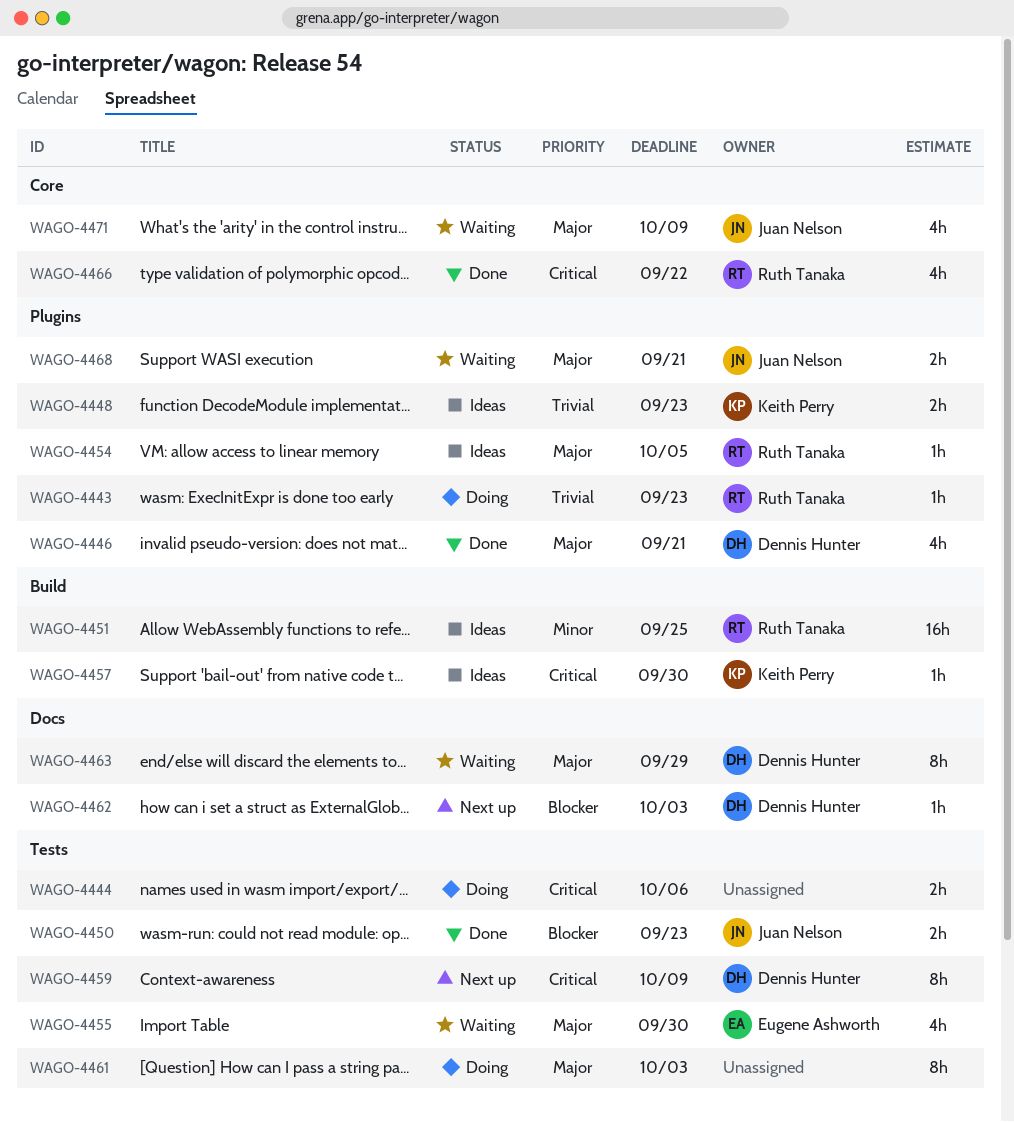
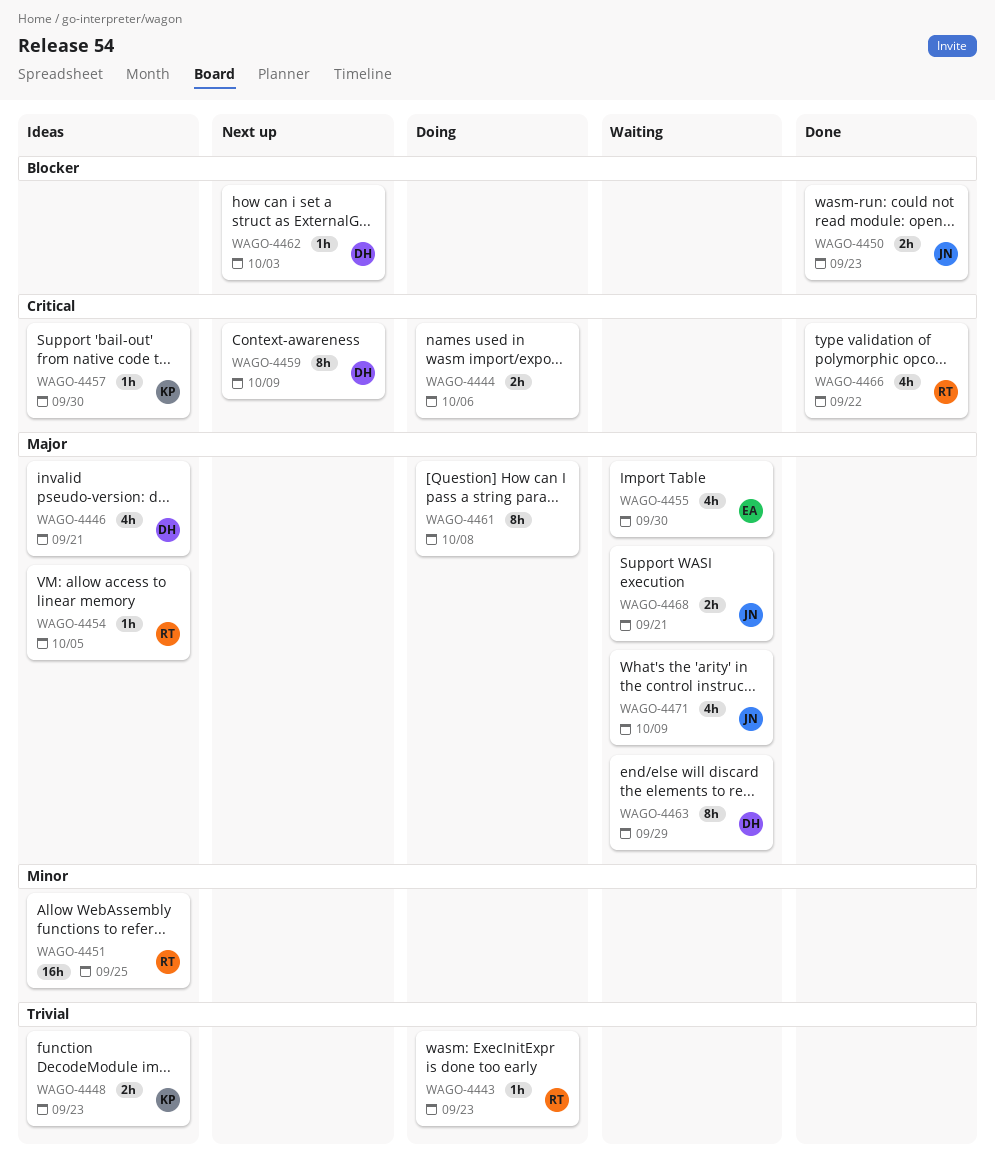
WAGO-4446, status: Done -> Ideas
WAGO-4461, due: Oct 3 -> Oct 8

